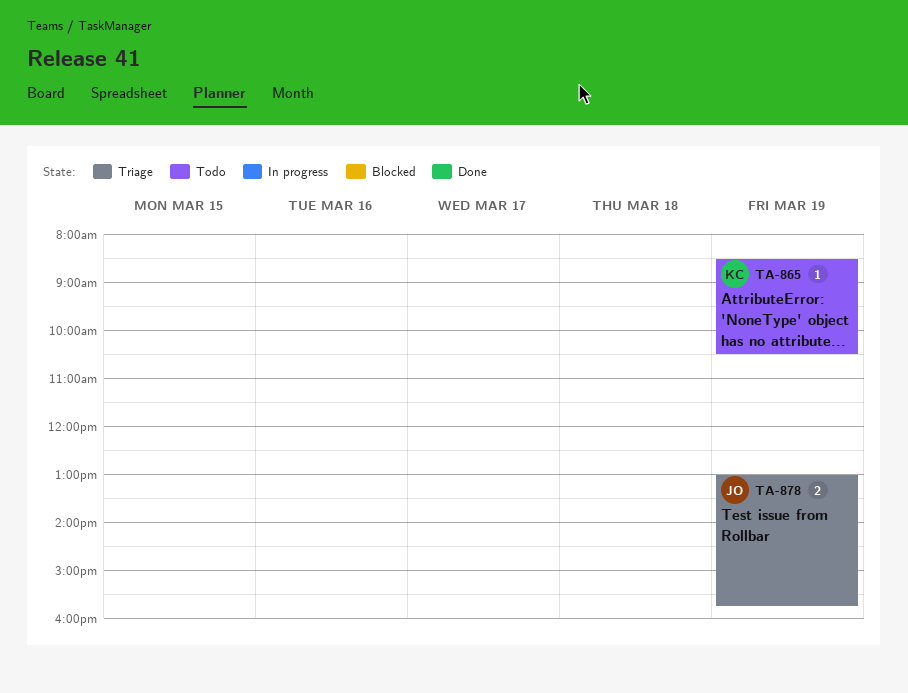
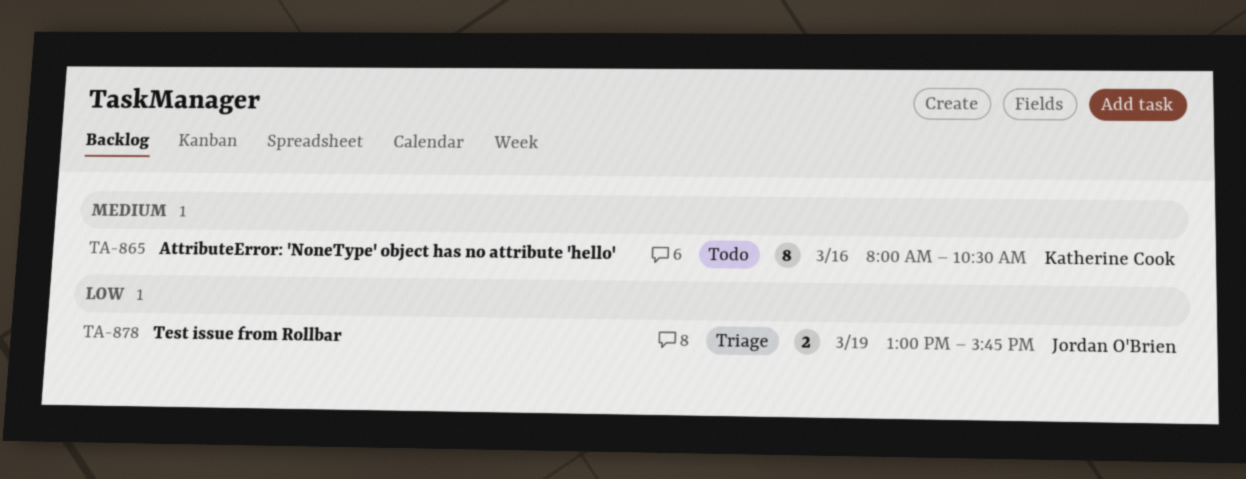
TA-865, estimate: 1 -> 8
TA-865, day: Mar 19 -> Mar 16
TA-865, begins: 08:30 -> 08:00

